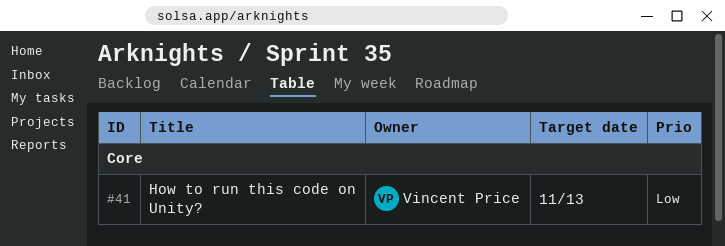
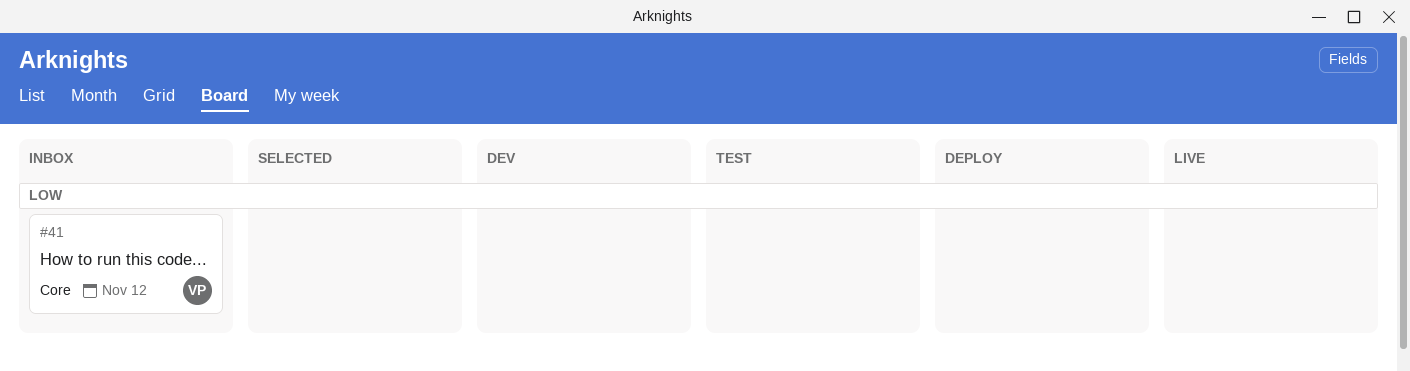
#41, due: Nov 13 -> Nov 12

